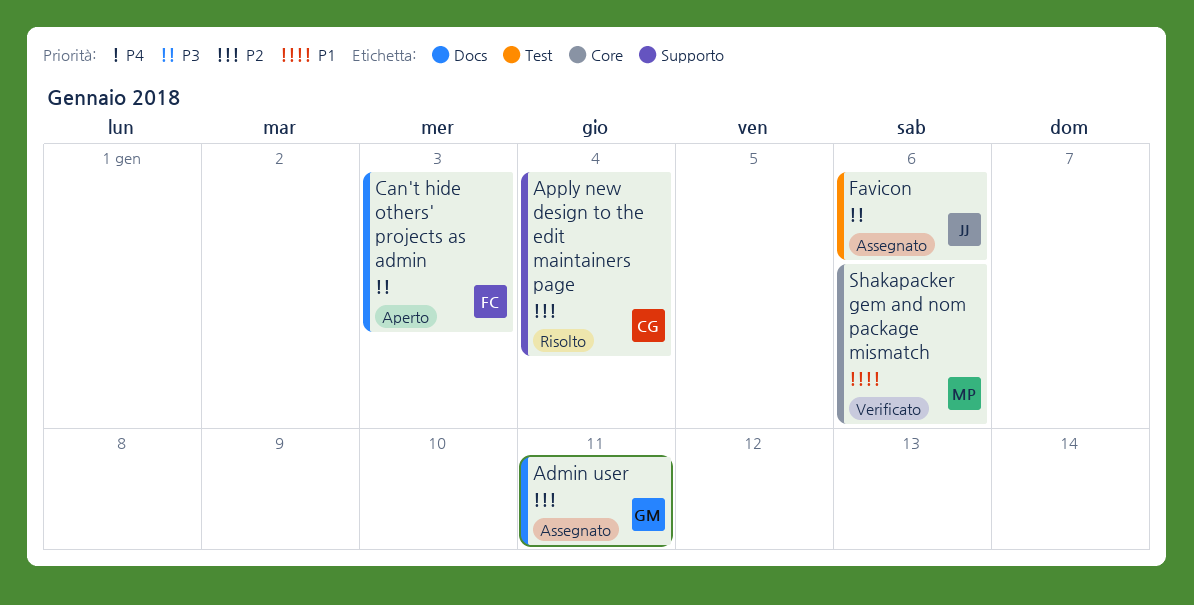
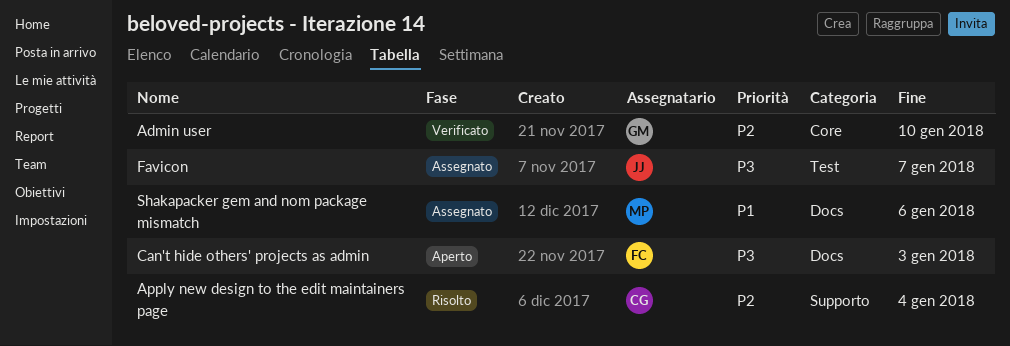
Admin user, status: Assegnato -> Verificato
Admin user, label: Docs -> Core
Admin user, due: Jan 11 -> Jan 10
Favicon, due: Jan 6 -> Jan 7
Shakapacker gem and nom package mismatch, status: Verificato -> Assegnato
Shakapacker gem and nom package mismatch, label: Core -> Docs

